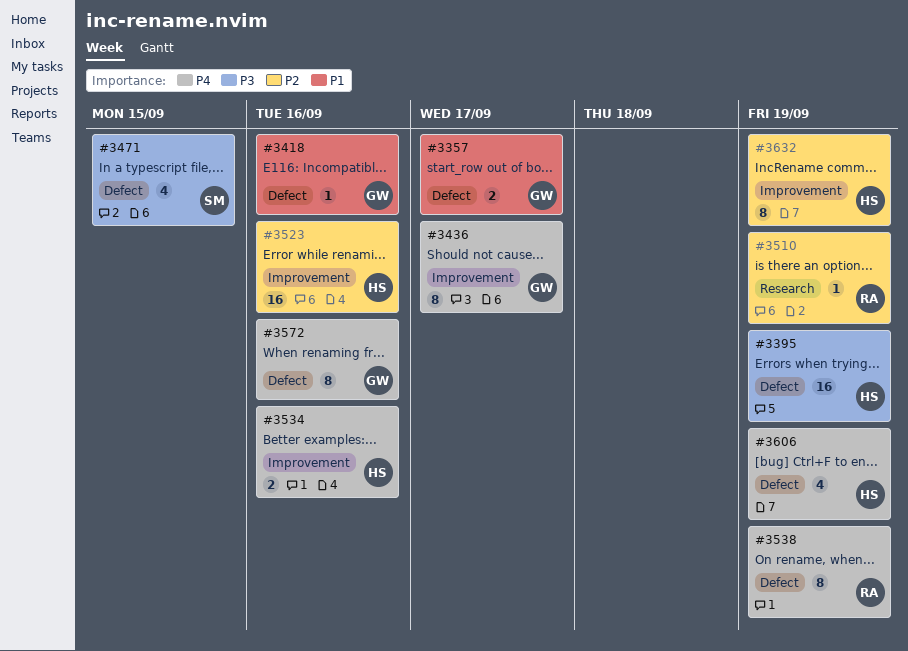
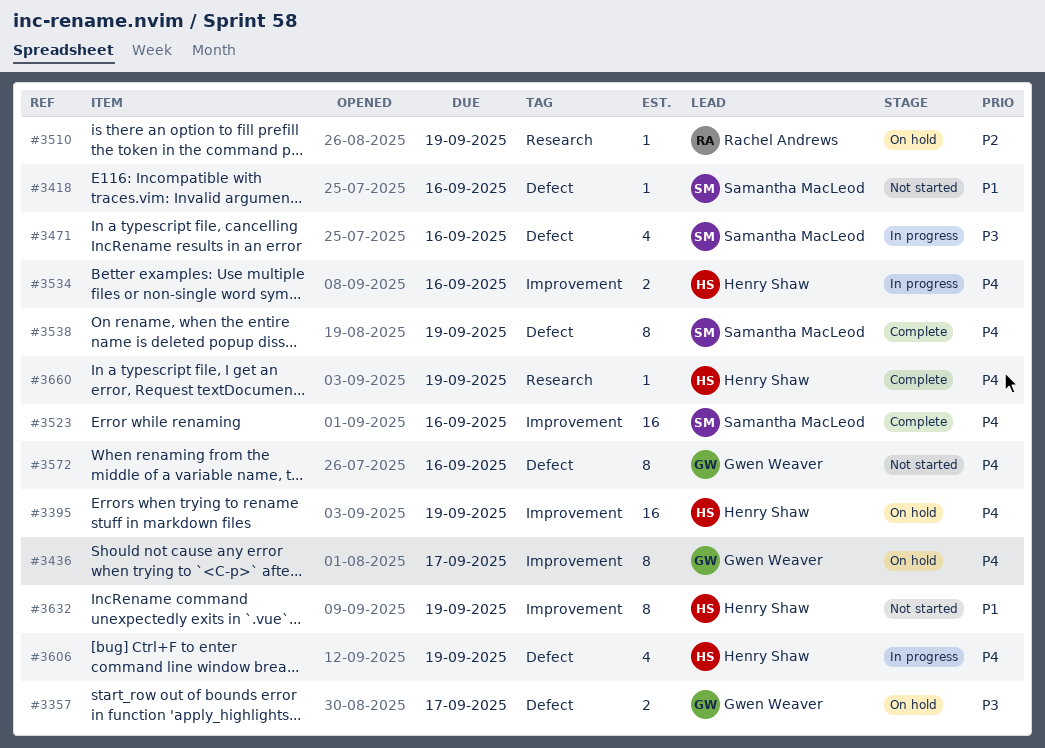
#3357, priority: P1 -> P3
#3395, priority: P3 -> P4
#3395, label: Defect -> Improvement
#3418, owner: Gwen Weaver -> Samantha MacLeod
#3471, due: Sep 15 -> Sep 16
#3523, owner: Henry Shaw -> Samantha MacLeod
#3523, priority: P2 -> P4
#3538, owner: Rachel Andrews -> Samantha MacLeod
#3632, priority: P2 -> P1
#3660: none -> present

